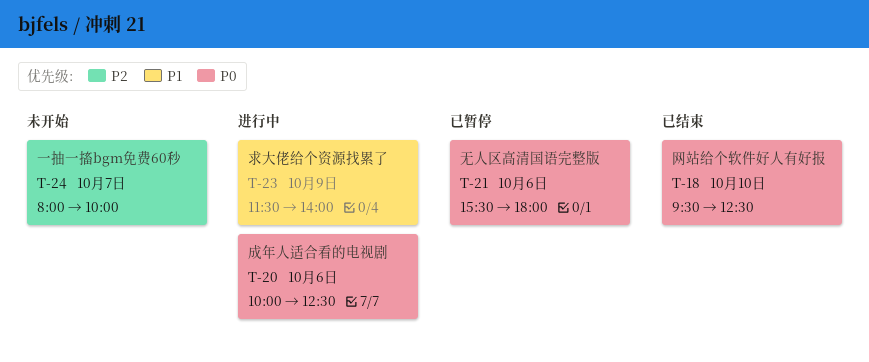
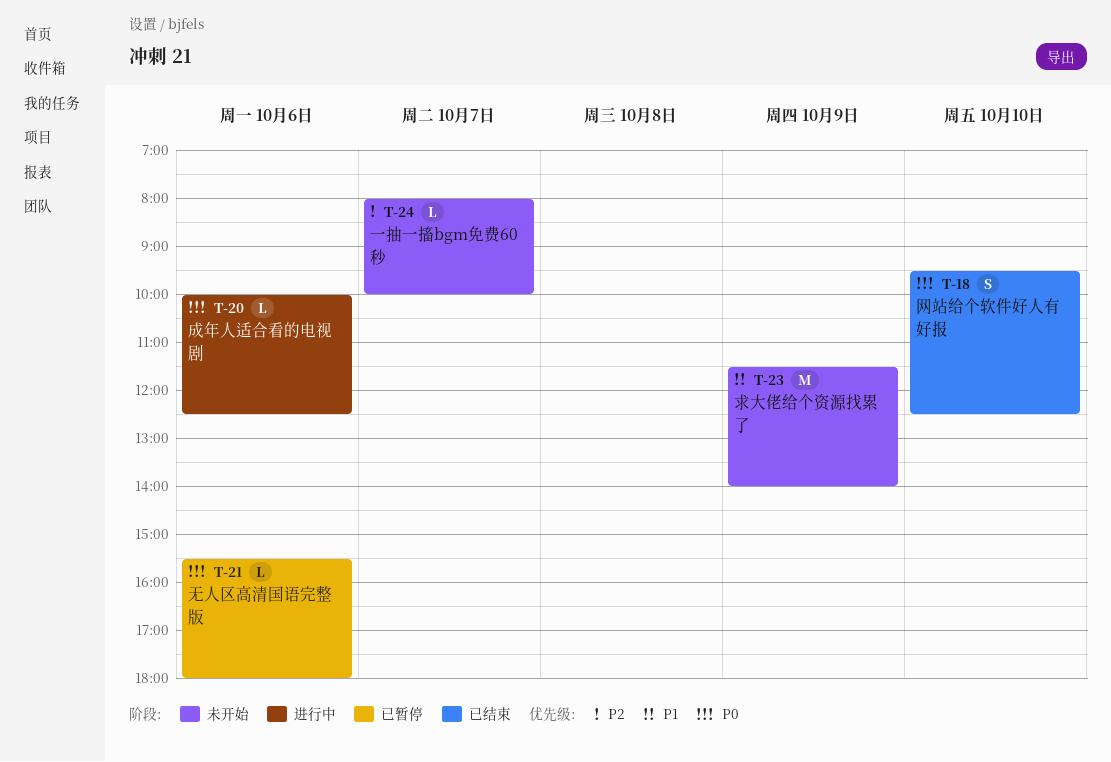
T-23, status: 进行中 -> 未开始

